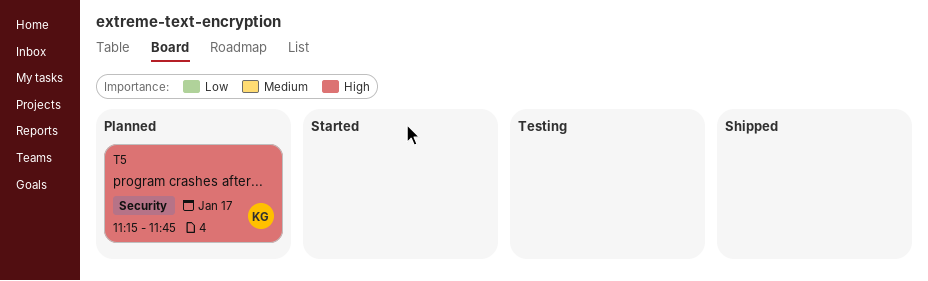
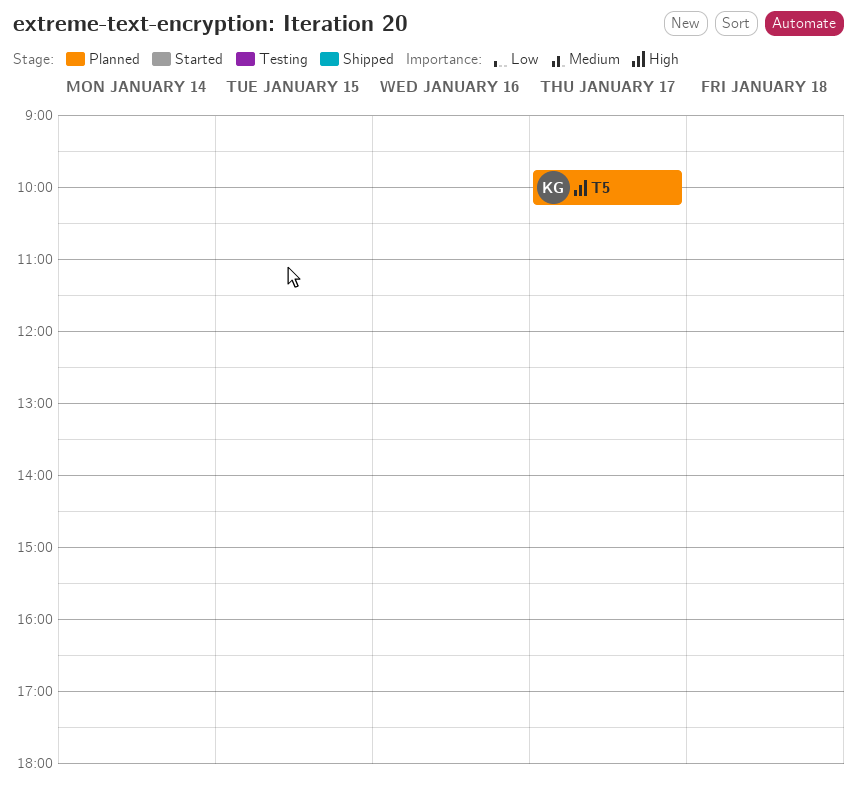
T5, begins: 11:15 -> 09:45
T5, ends: 11:45 -> 10:15

